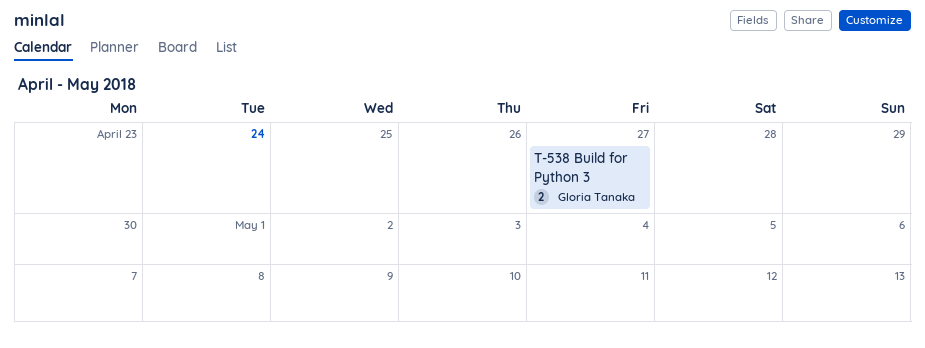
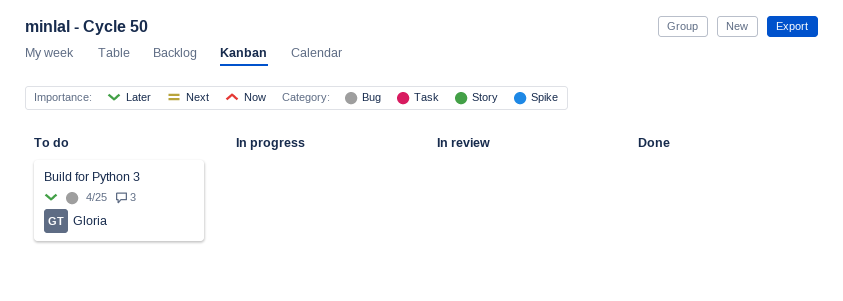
Build for Python 3, due: Apr 27 -> Apr 25

